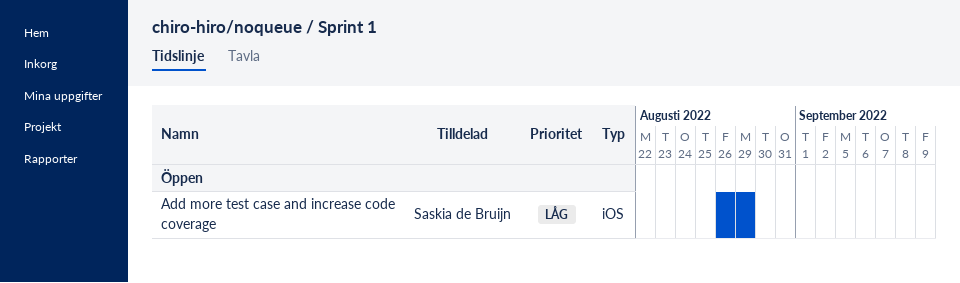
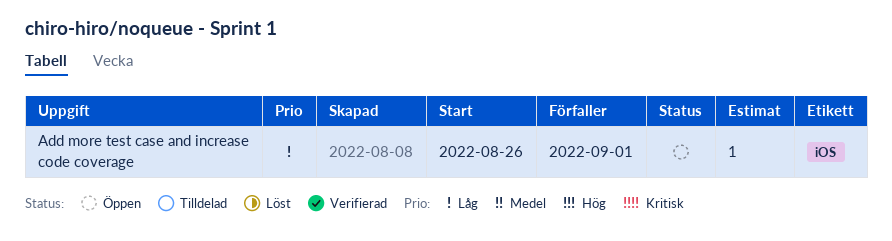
Add more test case and increase code coverage, due: Aug 29 -> Sep 1

